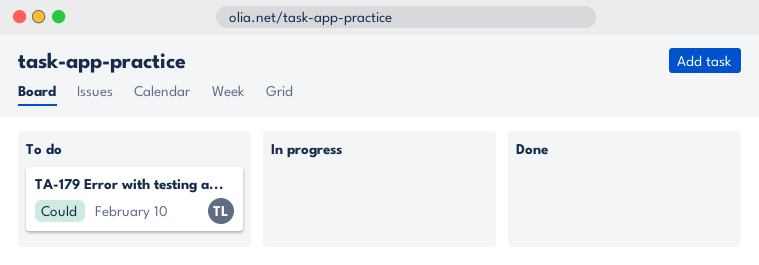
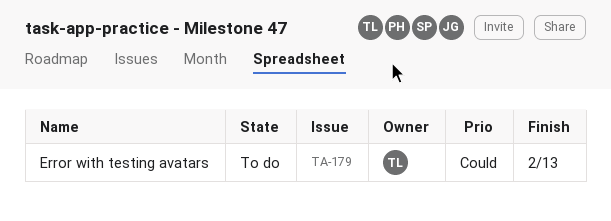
TA-179, due: Feb 10 -> Feb 13

